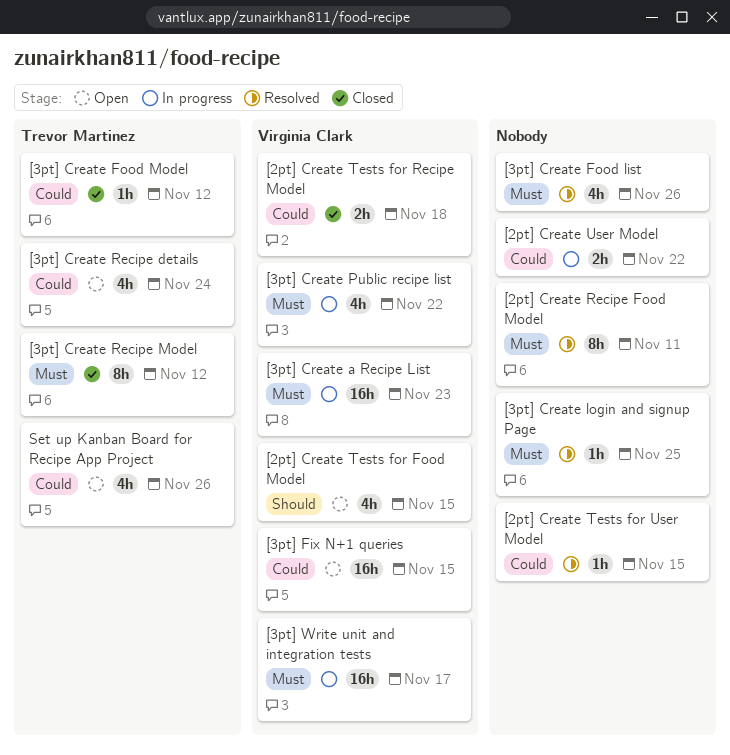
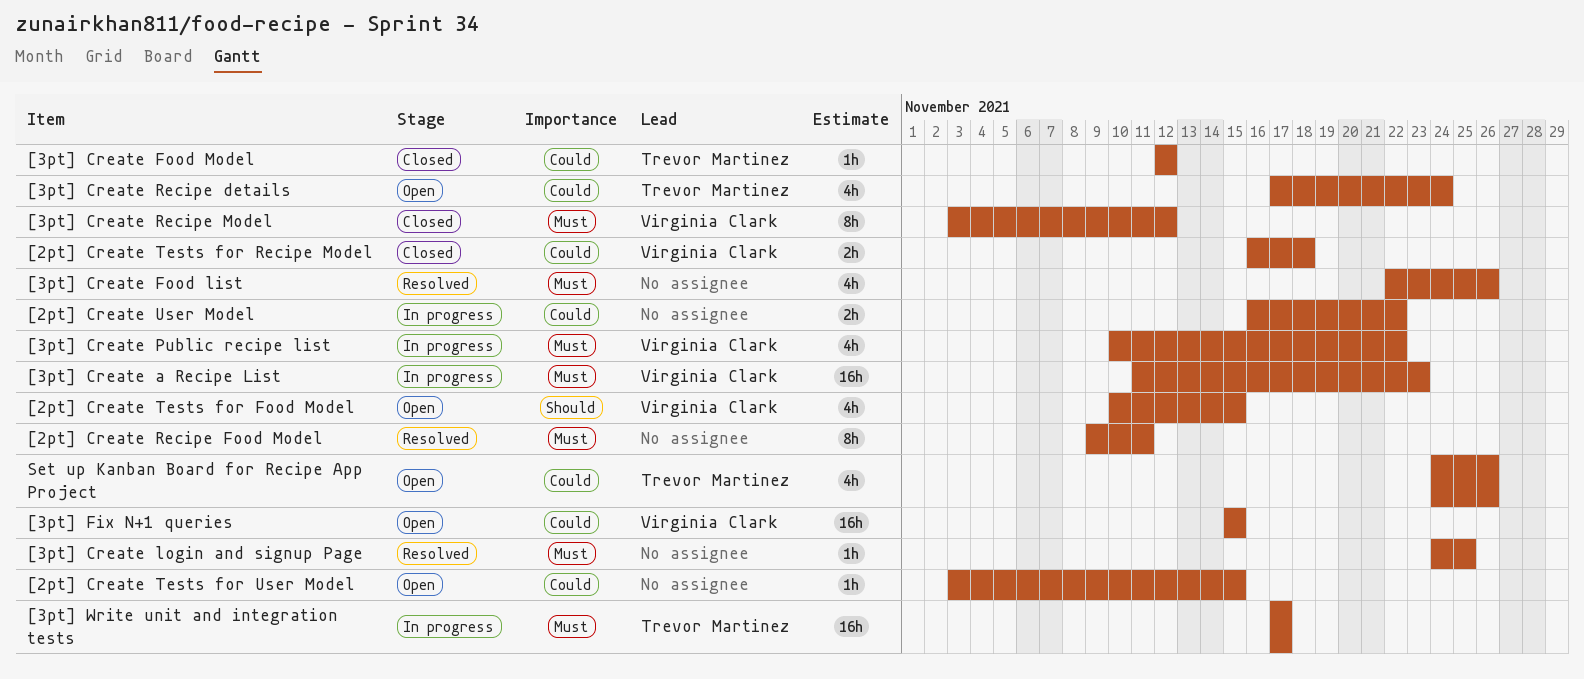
[2pt] Create Tests for User Model, status: Resolved -> Open
[3pt] Create Recipe Model, owner: Trevor Martinez -> Virginia Clark
[3pt] Write unit and integration tests, owner: Virginia Clark -> Trevor Martinez

